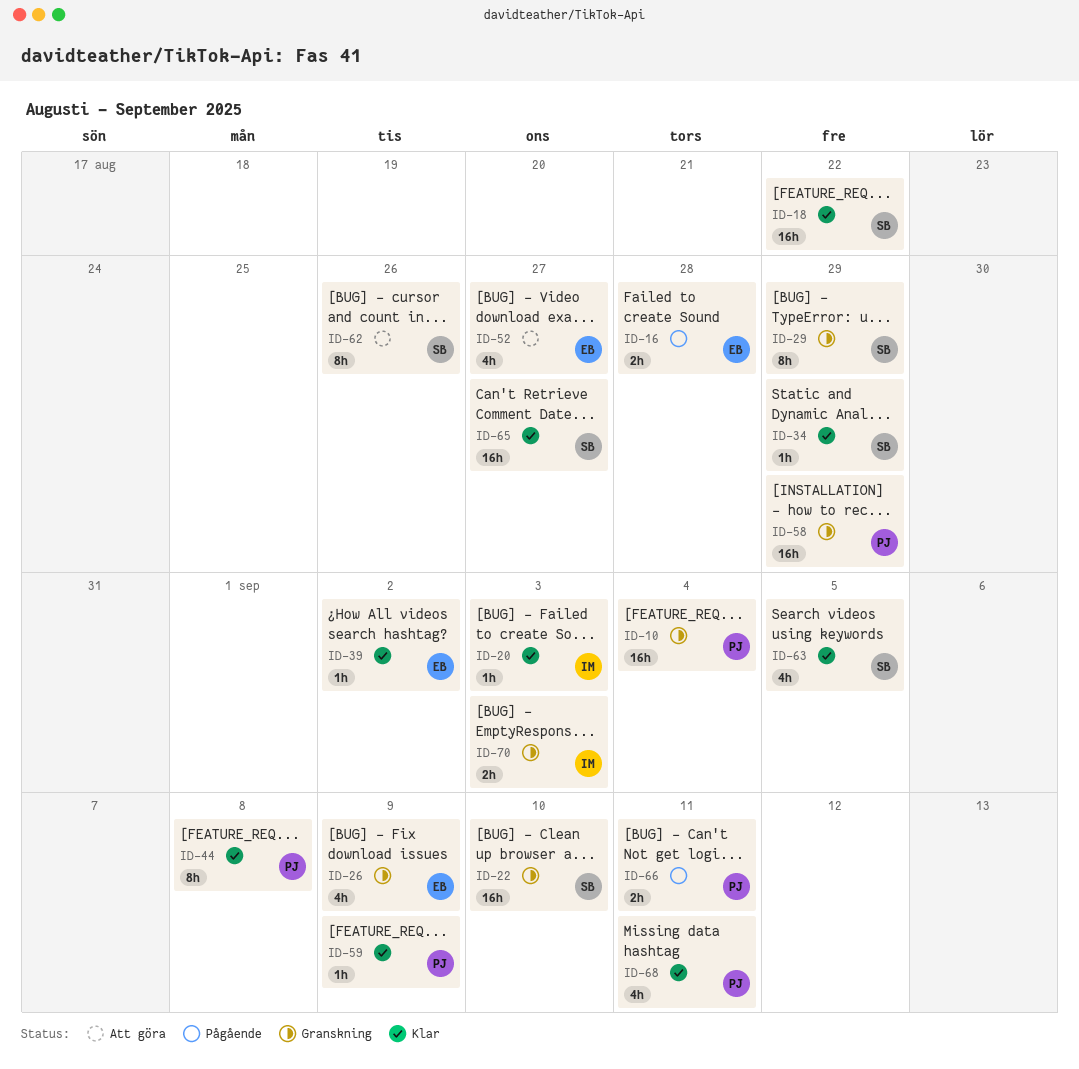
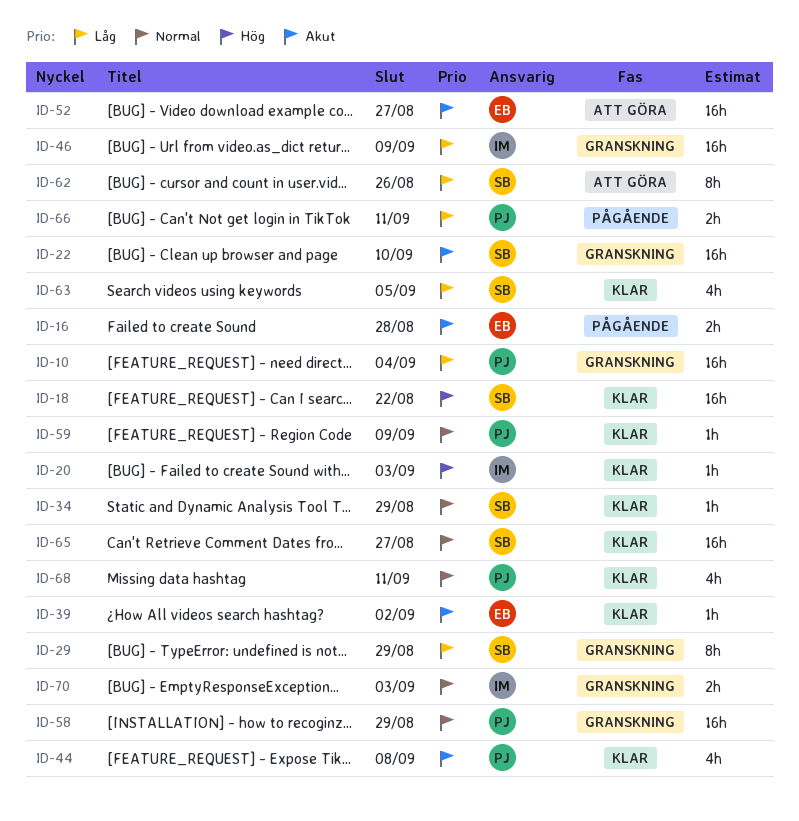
ID-26: present -> none
ID-44, estimate: 8h -> 4h
ID-46: none -> present
ID-52, estimate: 4h -> 16h

